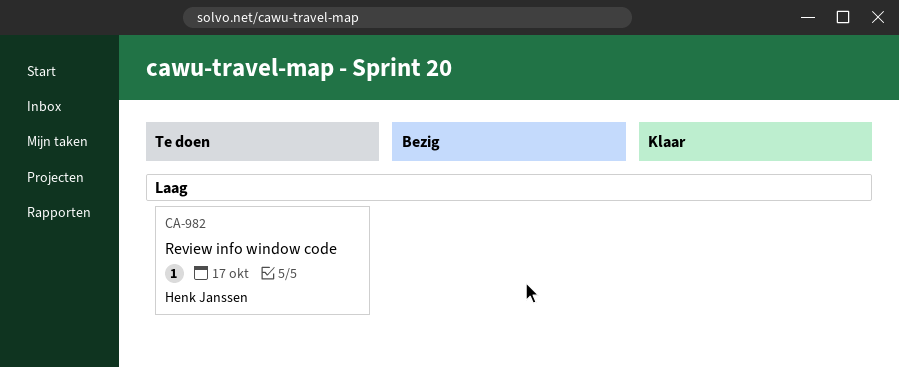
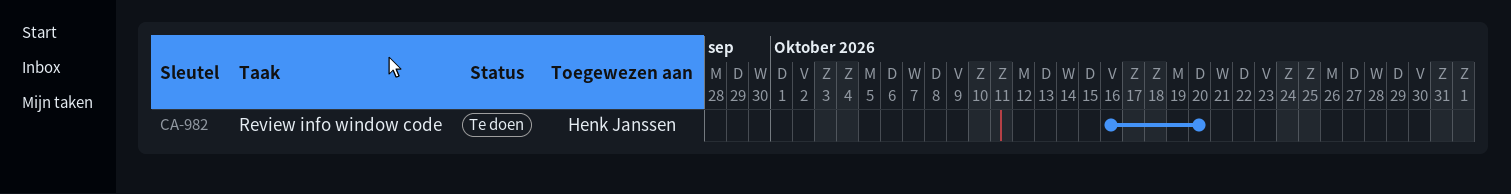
CA-982, due: Oct 17 -> Oct 20

